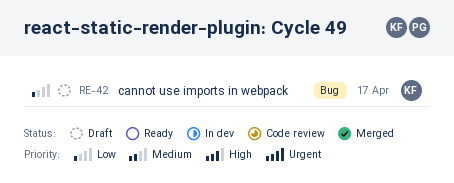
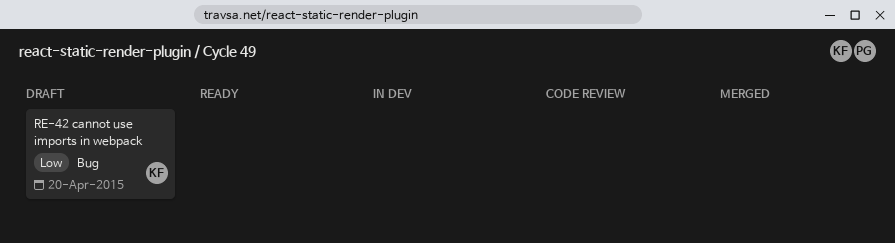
RE-42, due: Apr 17 -> Apr 20

